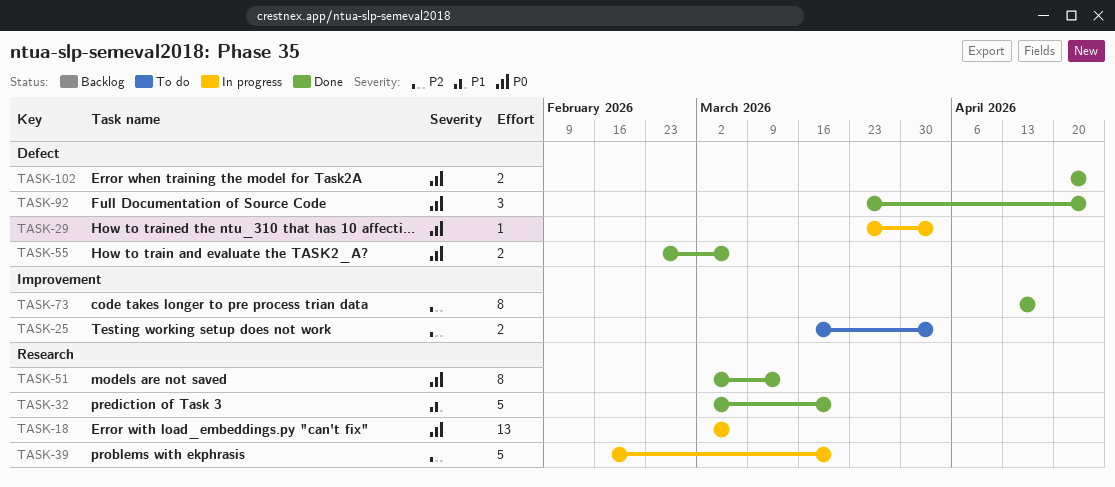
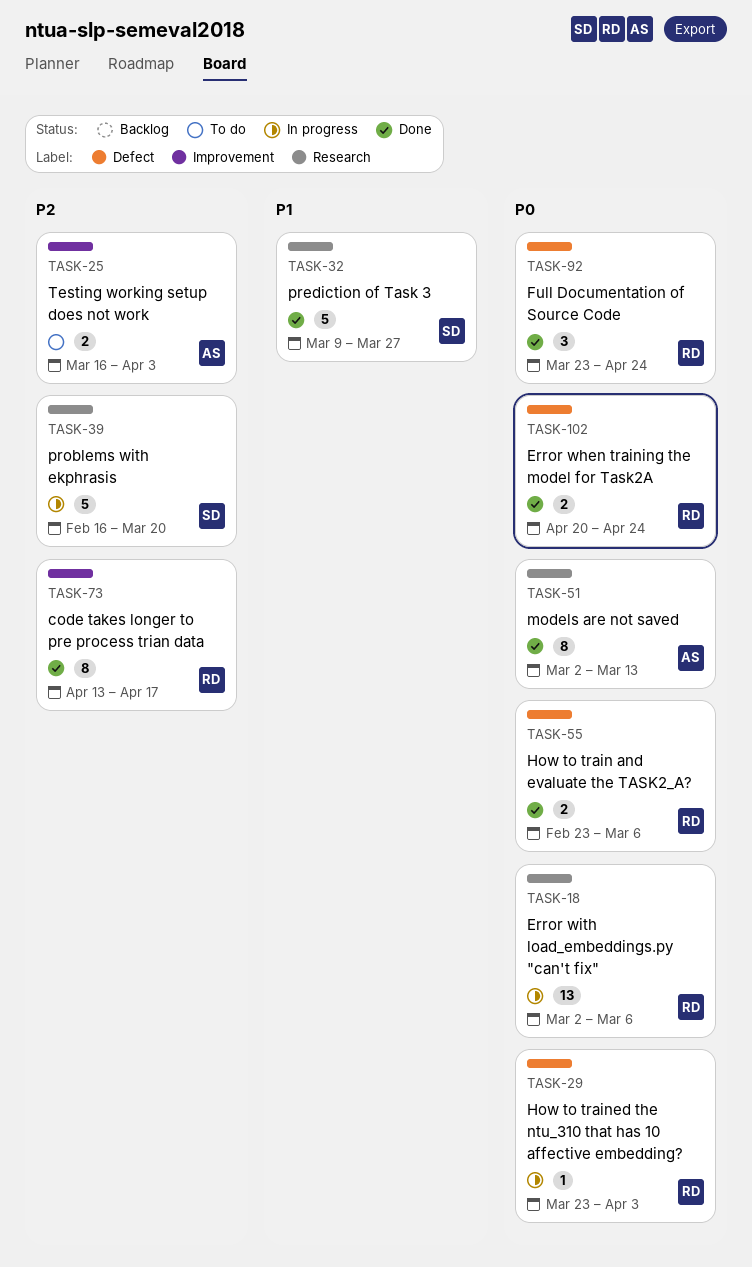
TASK-32, start: Mar 2 -> Mar 9
TASK-32, due: Mar 20 -> Mar 27

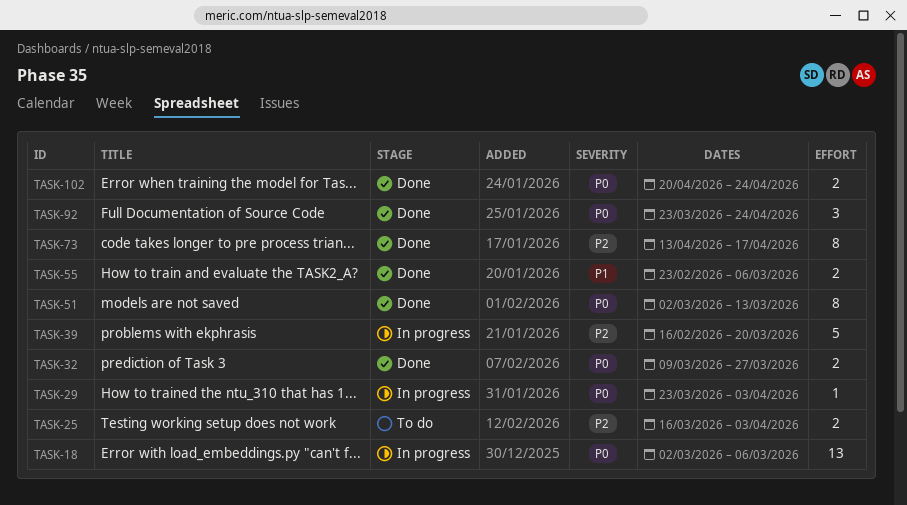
TASK-32, priority: P1 -> P0
TASK-32, estimate: 5 -> 2
TASK-55, priority: P0 -> P1

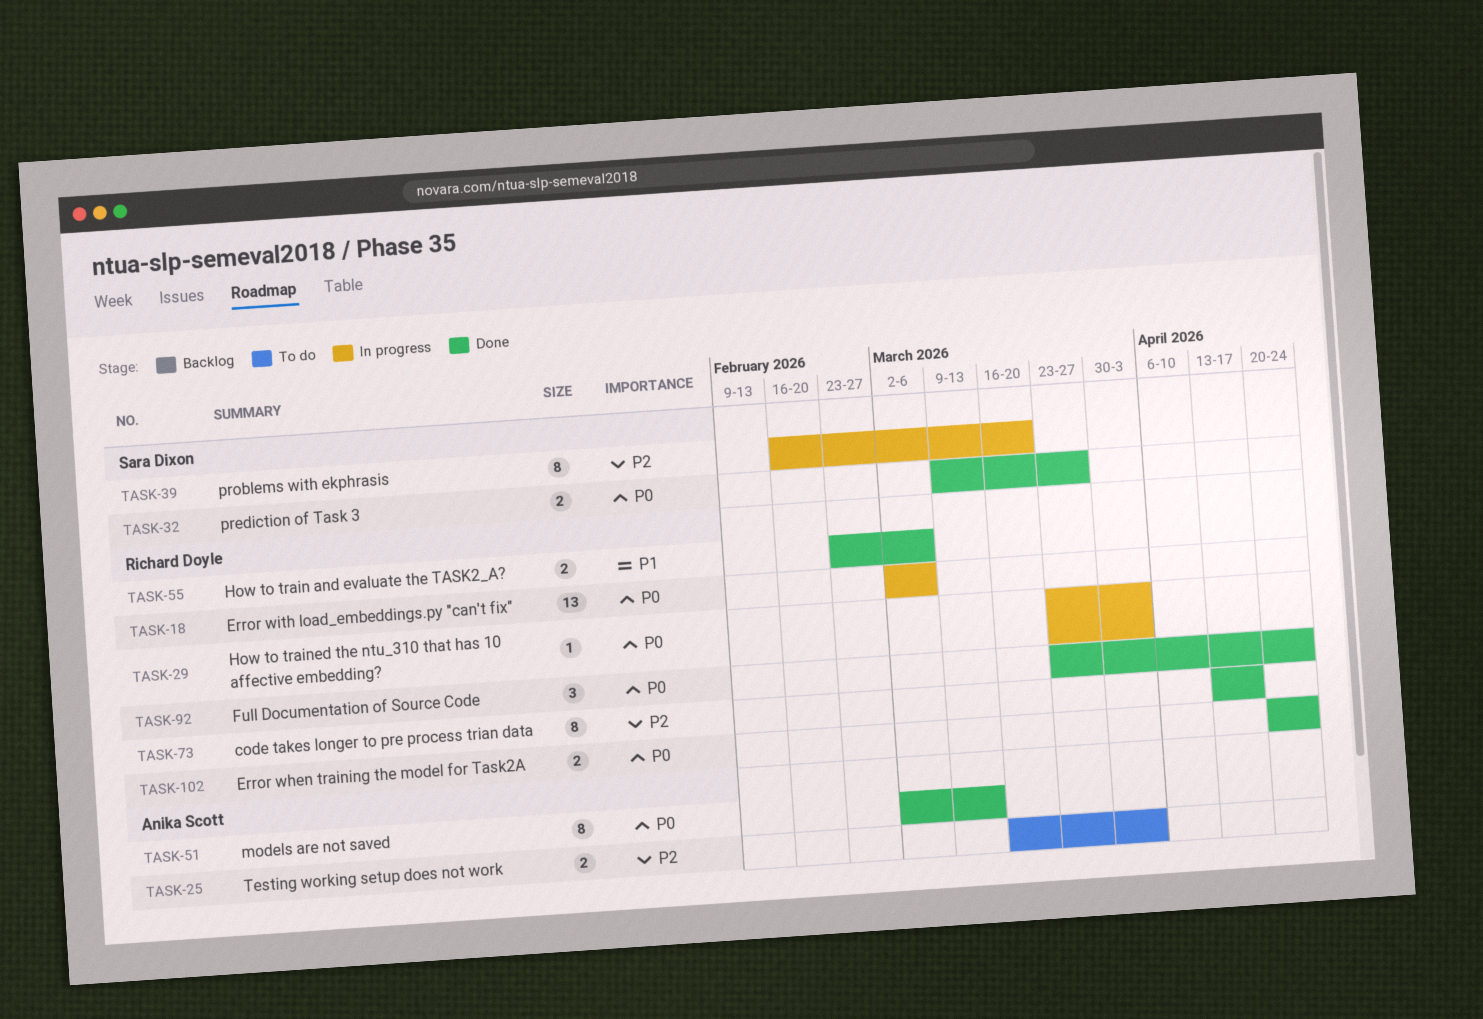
TASK-39, estimate: 5 -> 8

